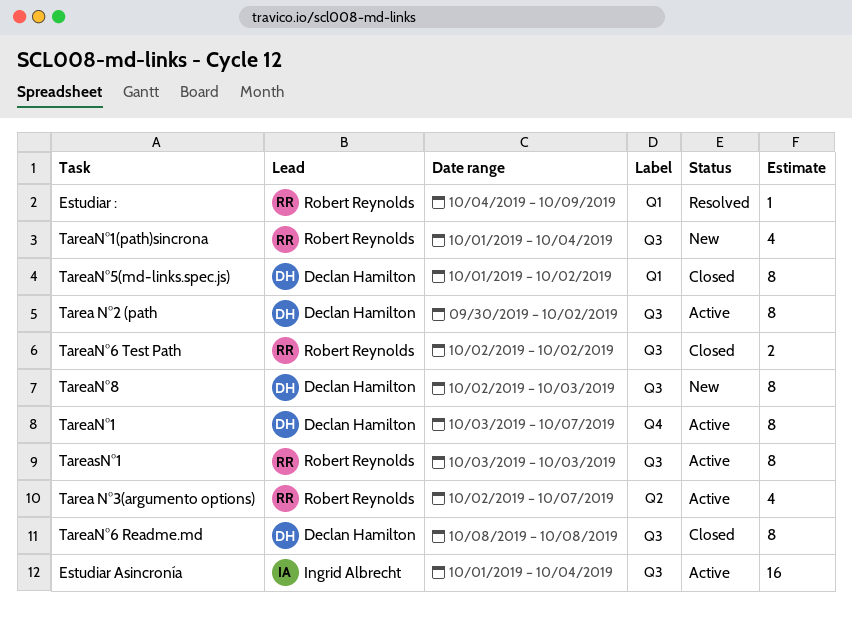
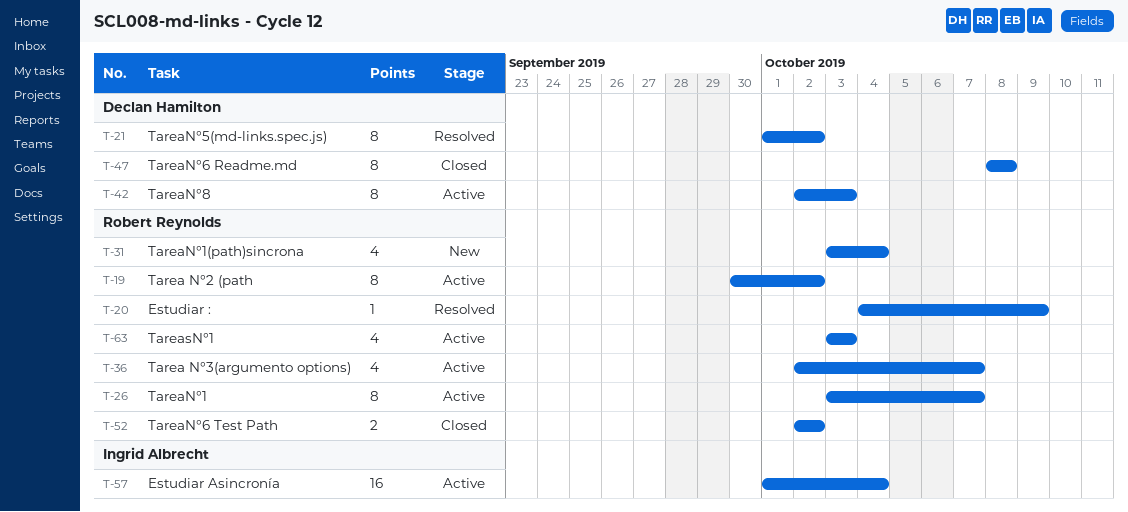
Tarea N°2 (path, owner: Declan Hamilton -> Robert Reynolds
TareaN°1, owner: Declan Hamilton -> Robert Reynolds
TareaN°1(path)sincrona, start: Oct 1 -> Oct 3
TareaN°5(md-links.spec.js), status: Closed -> Resolved
TareaN°8, status: New -> Active
TareasN°1, estimate: 8 -> 4

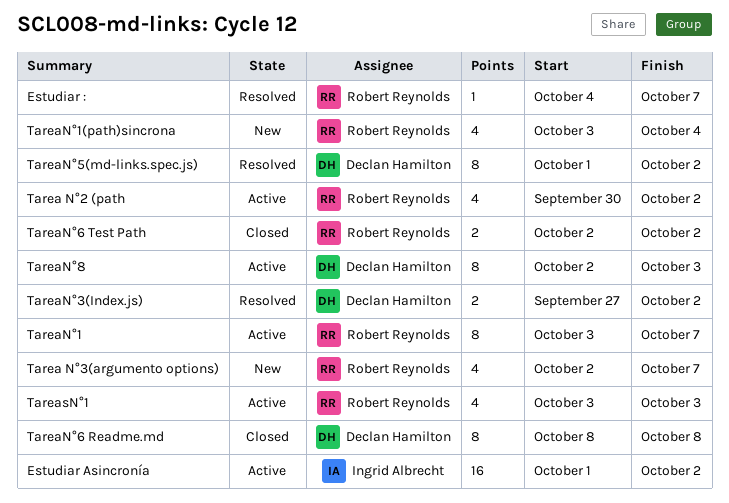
Estudiar :, due: Oct 9 -> Oct 7
Estudiar Asincronía, due: Oct 4 -> Oct 2
Tarea N°2 (path, estimate: 8 -> 4
Tarea N°3(argumento options), status: Active -> New
TareaN°3(Index.js): none -> present

